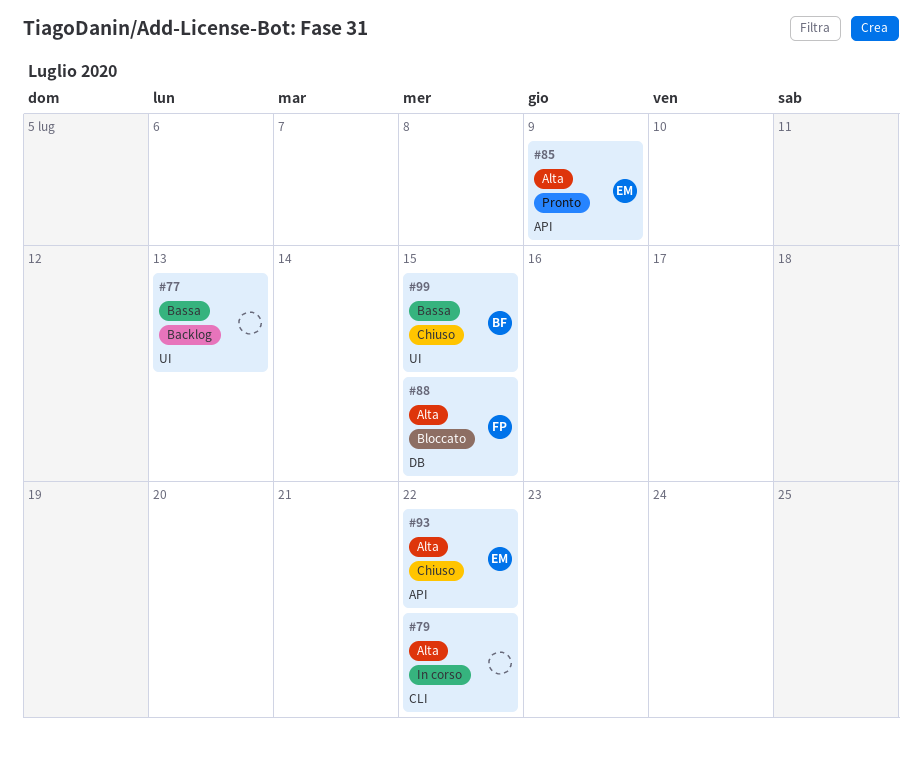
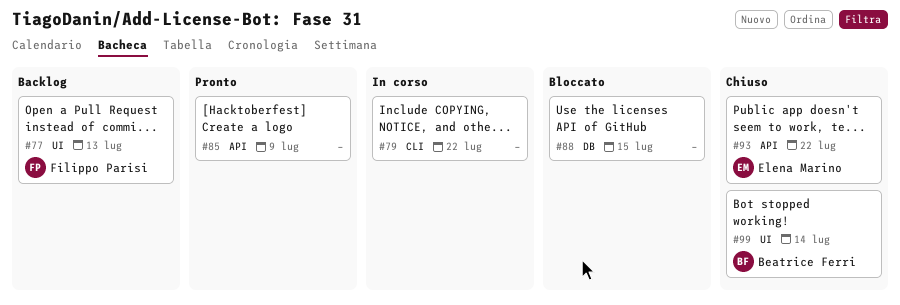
#77, owner: none -> Filippo Parisi
#85, owner: Elena Marino -> none
#88, owner: Filippo Parisi -> none
#99, due: Jul 15 -> Jul 14

